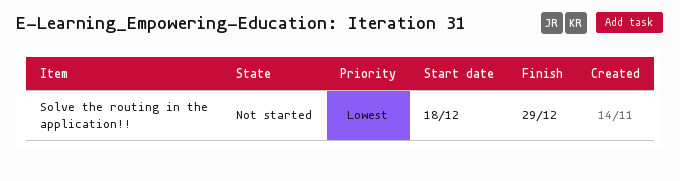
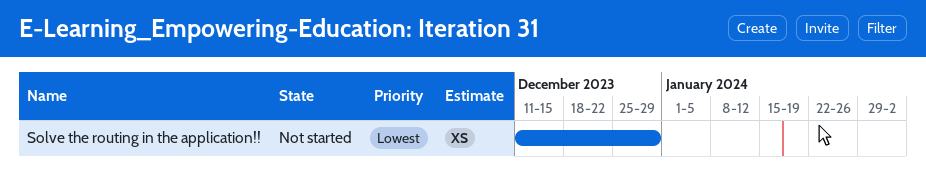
Solve the routing in the application!!, start: Dec 18 -> Dec 11

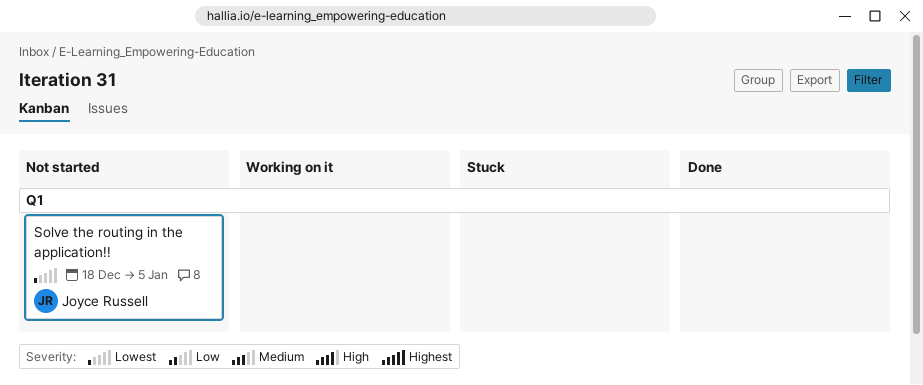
Solve the routing in the application!!, start: Dec 11 -> Dec 18
Solve the routing in the application!!, due: Dec 29 -> Jan 5

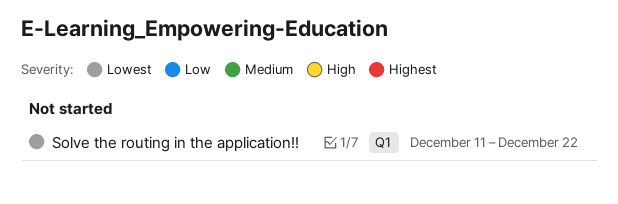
Solve the routing in the application!!, start: Dec 18 -> Dec 11
Solve the routing in the application!!, due: Jan 5 -> Dec 22

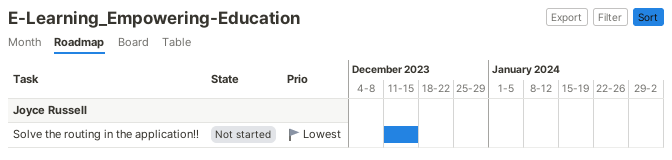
Solve the routing in the application!!, due: Dec 22 -> Dec 15

